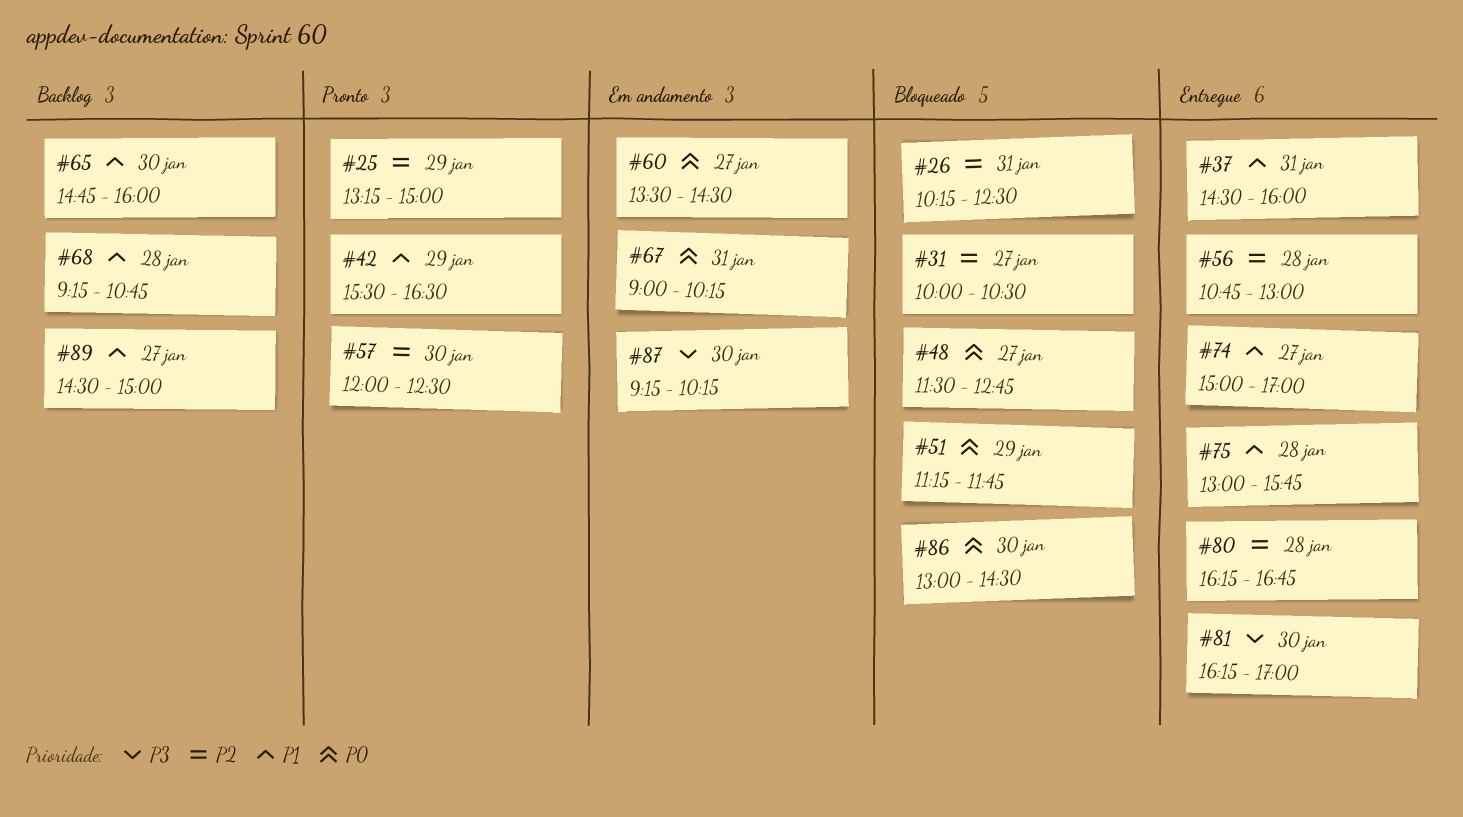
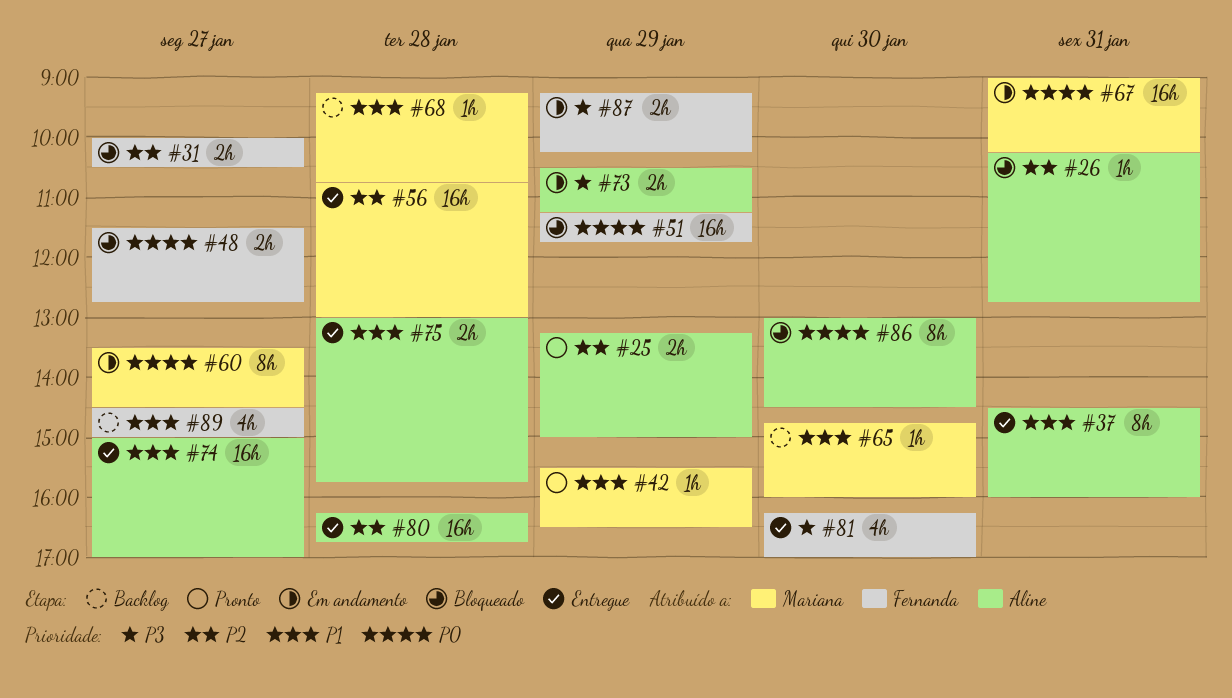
#26, ends: 12:30 -> 12:45
#57: present -> none
#73: none -> present
#87, day: Jan 30 -> Jan 29

